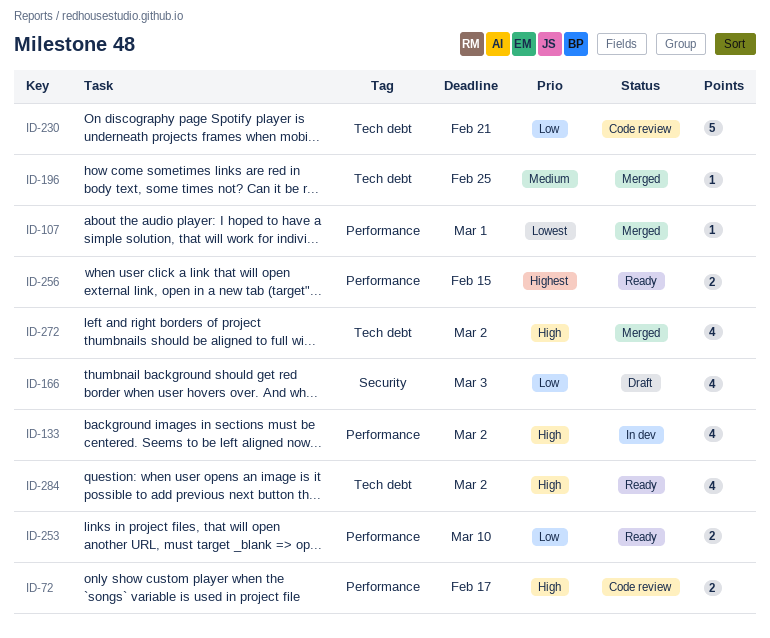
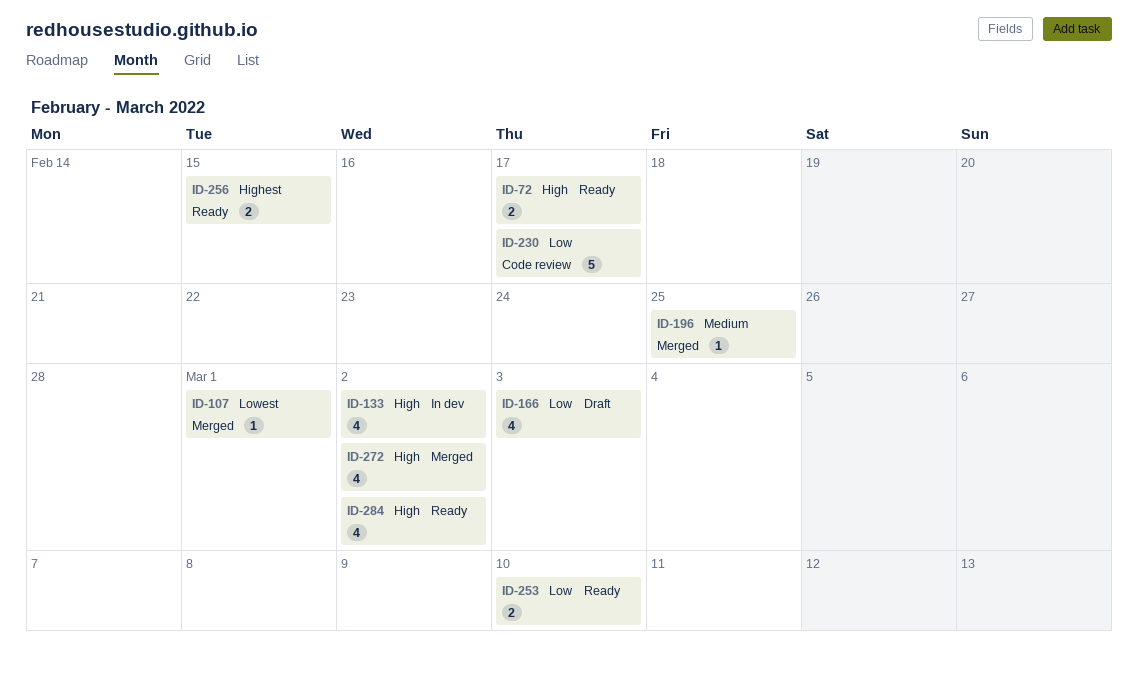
ID-72, status: Code review -> Ready
ID-230, due: Feb 21 -> Feb 17

